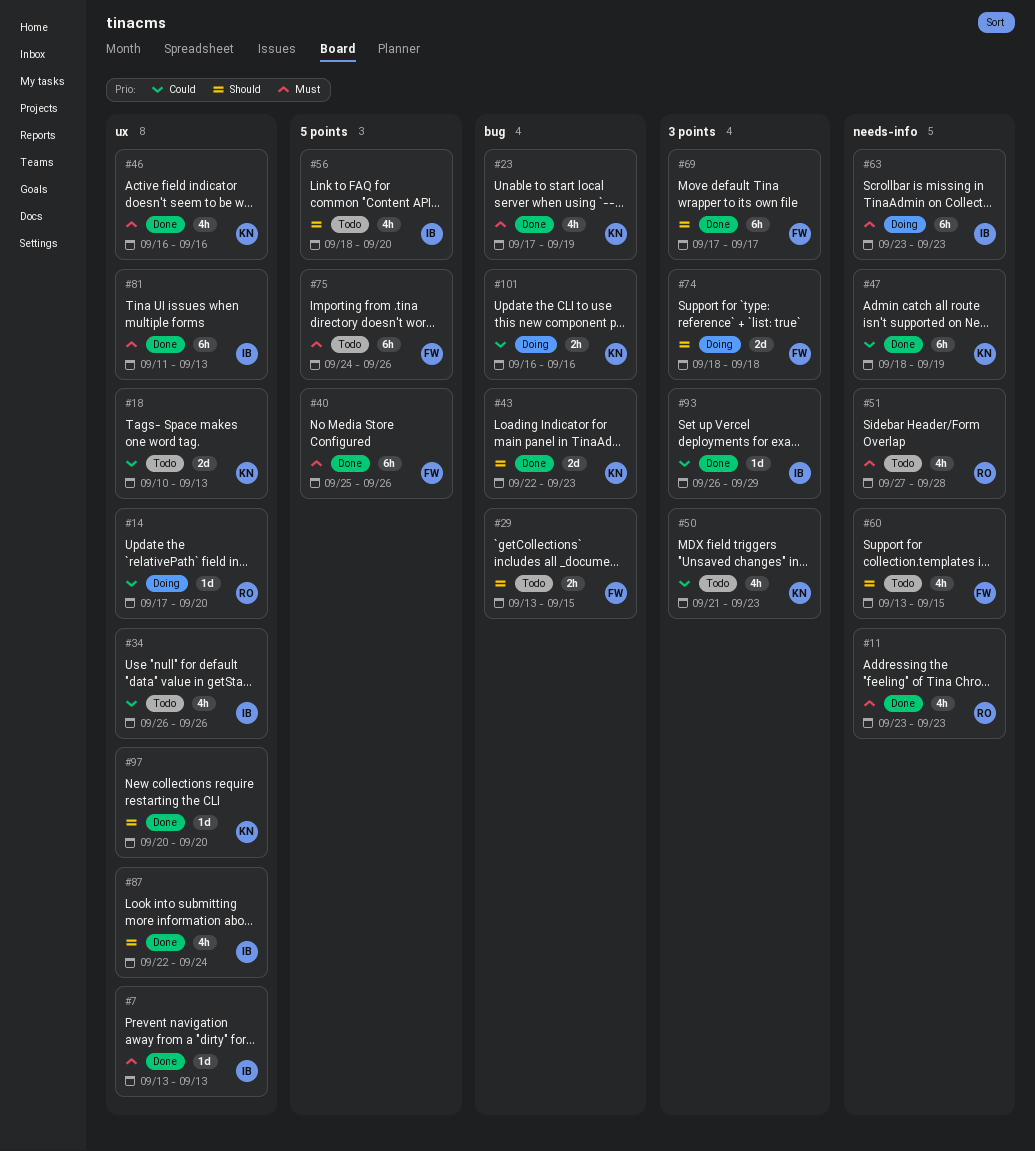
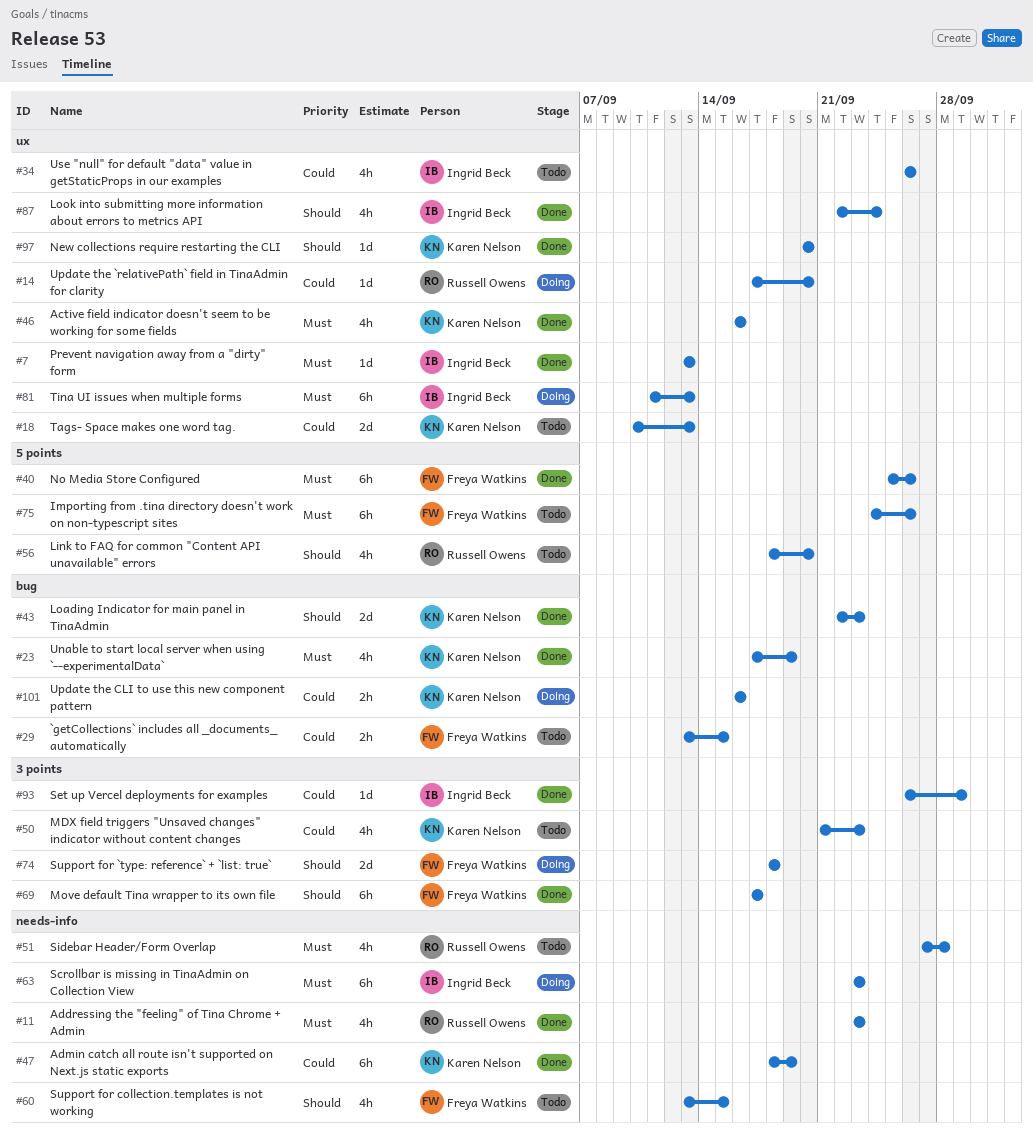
#29, priority: Should -> Could
#56, owner: Ingrid Beck -> Russell Owens
#81, status: Done -> Doing

